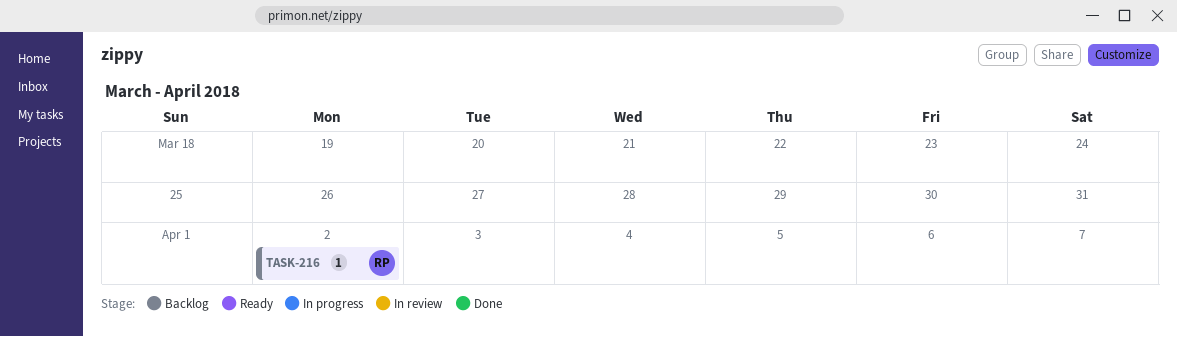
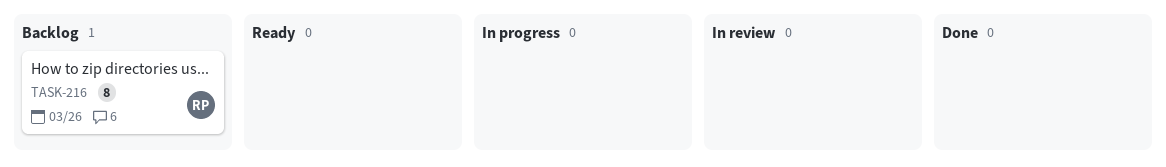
TASK-216, estimate: 1 -> 8
TASK-216, due: Apr 2 -> Mar 26

